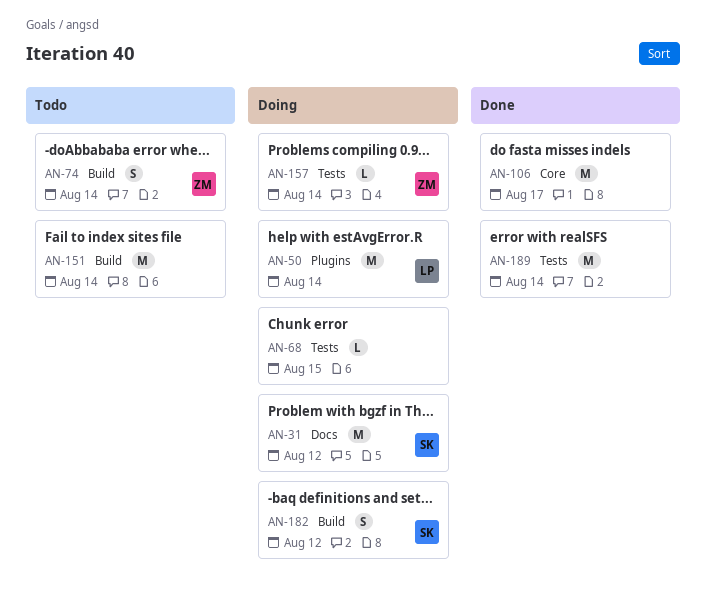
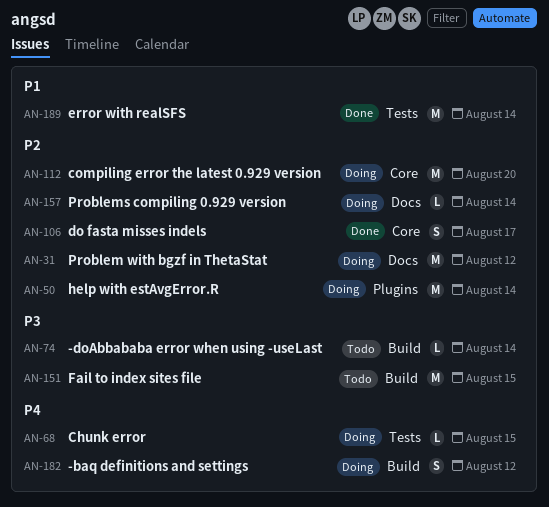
AN-74, estimate: S -> L
AN-106, estimate: M -> S
AN-112: none -> present
AN-151, due: Aug 14 -> Aug 15
AN-157, label: Tests -> Docs

